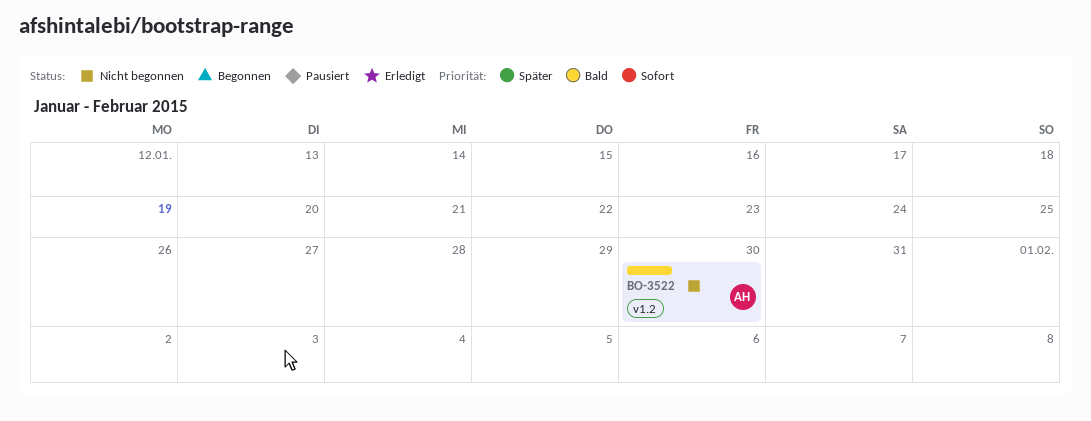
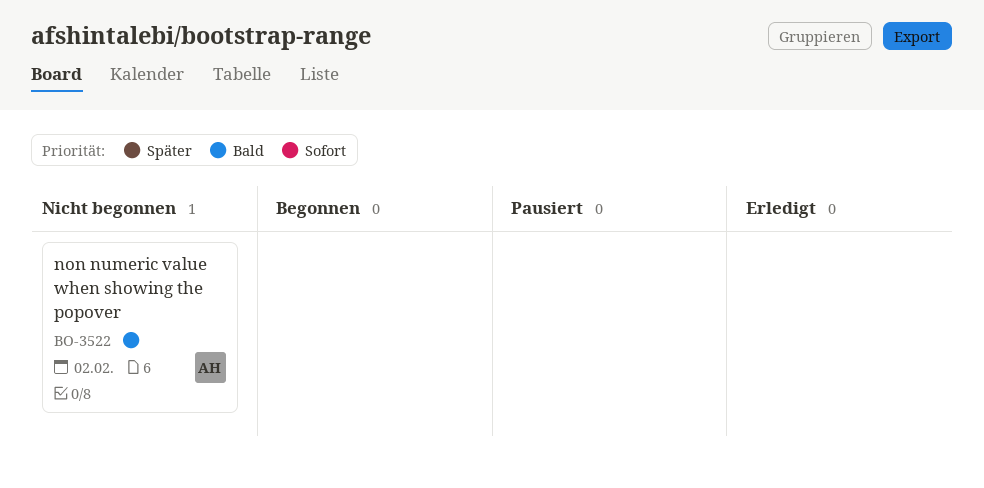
BO-3522, due: Jan 30 -> Feb 2

